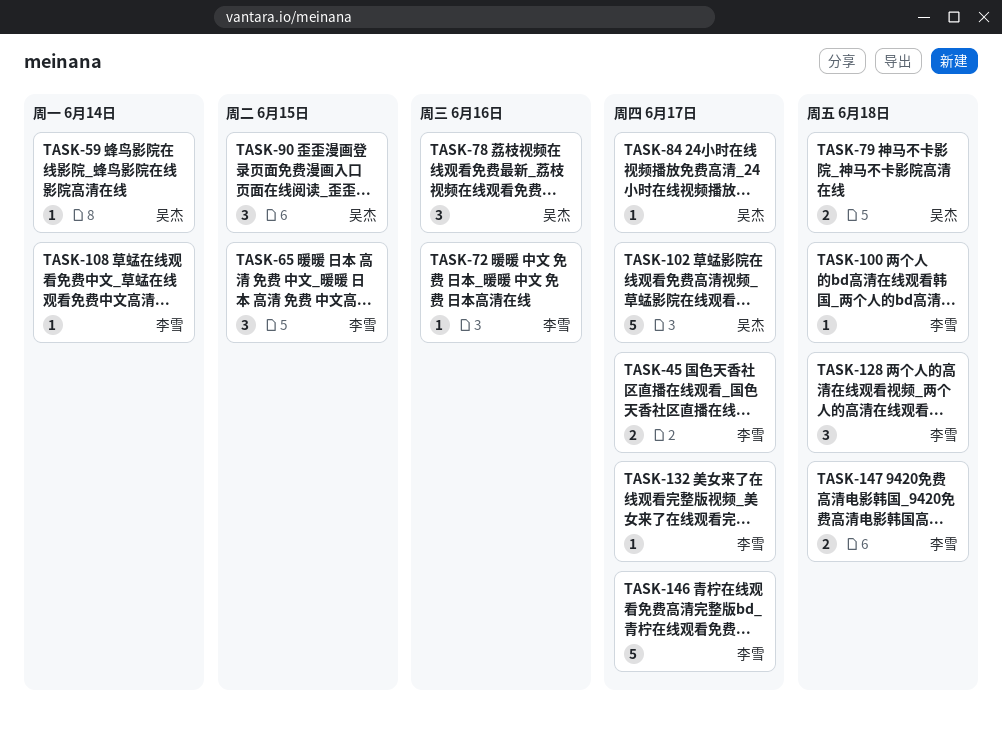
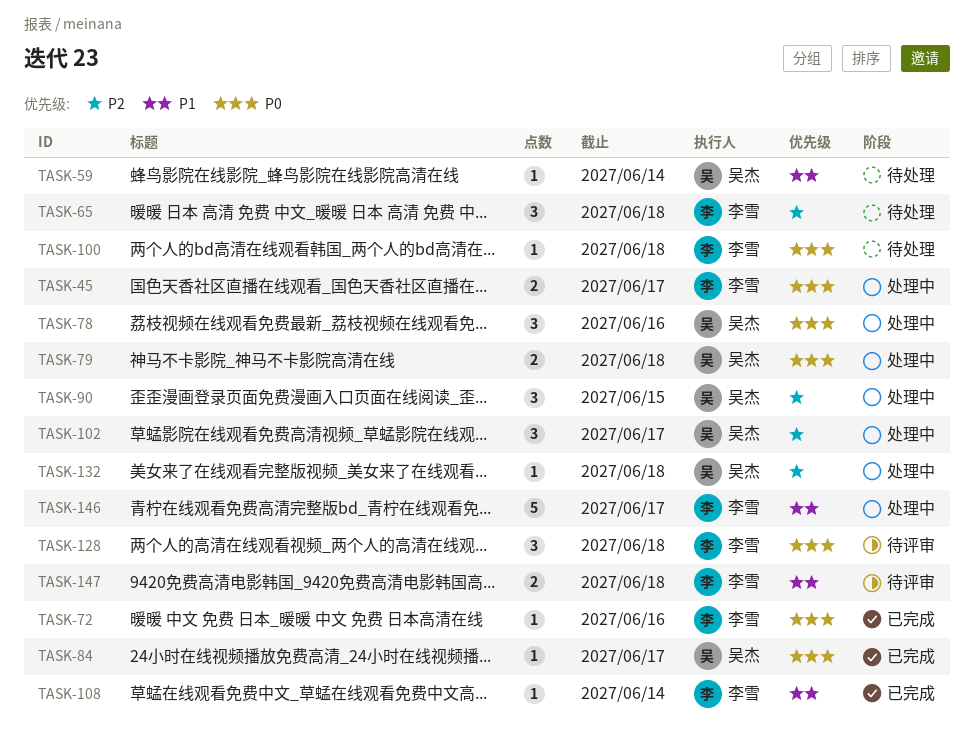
TASK-65, due: Jun 15 -> Jun 18
TASK-102, estimate: 5 -> 3
TASK-132, owner: 李雪 -> 吴杰
TASK-132, due: Jun 17 -> Jun 18

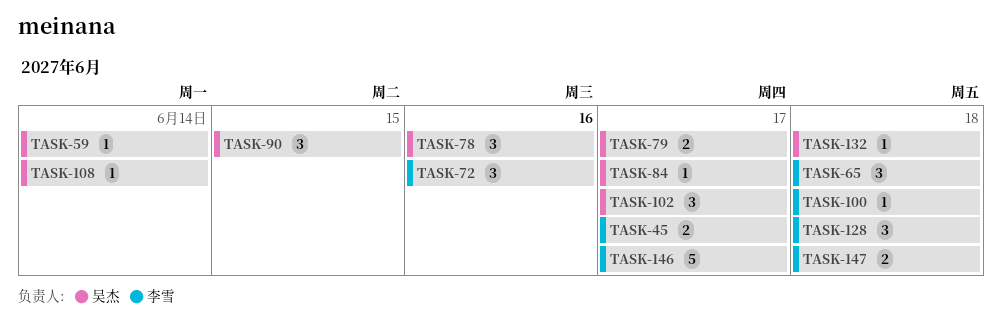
TASK-72, estimate: 1 -> 3
TASK-79, due: Jun 18 -> Jun 17
TASK-108, owner: 李雪 -> 吴杰

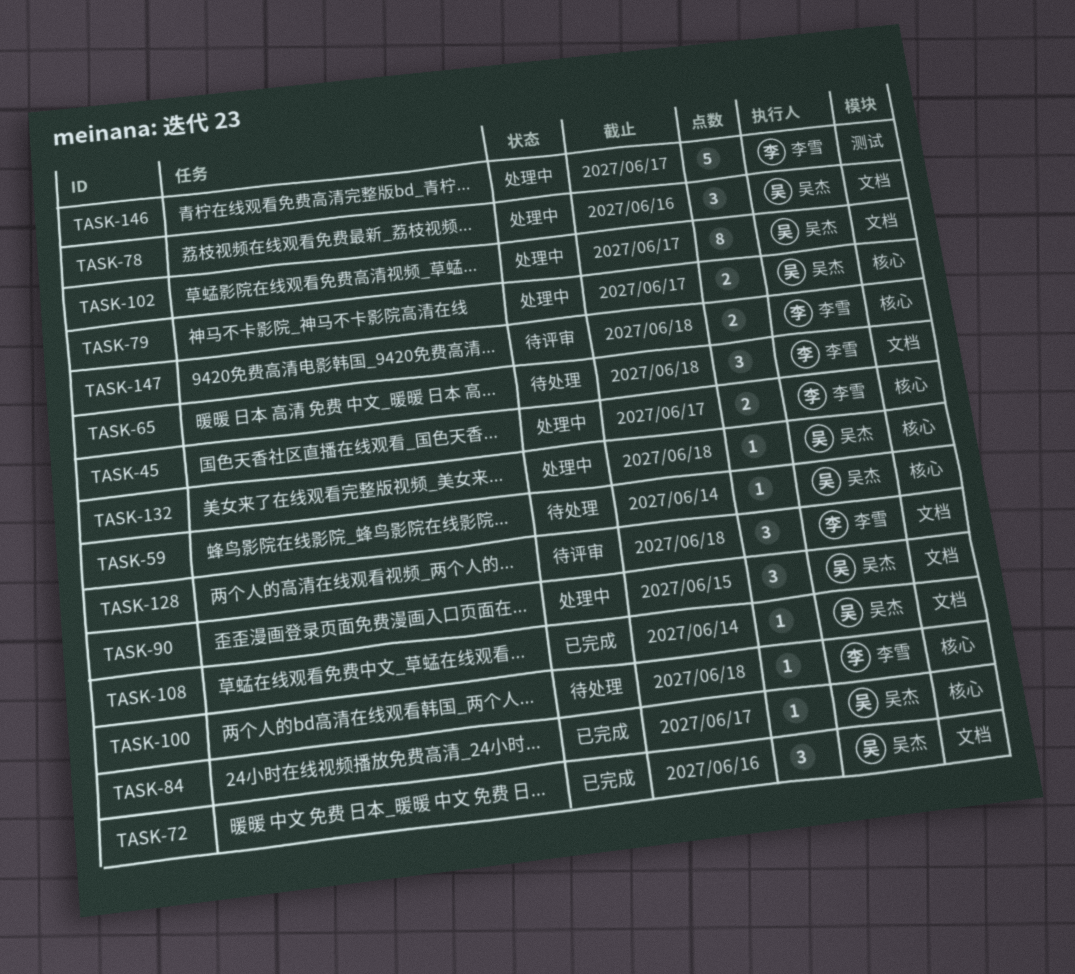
TASK-72, owner: 李雪 -> 吴杰
TASK-102, estimate: 3 -> 8

